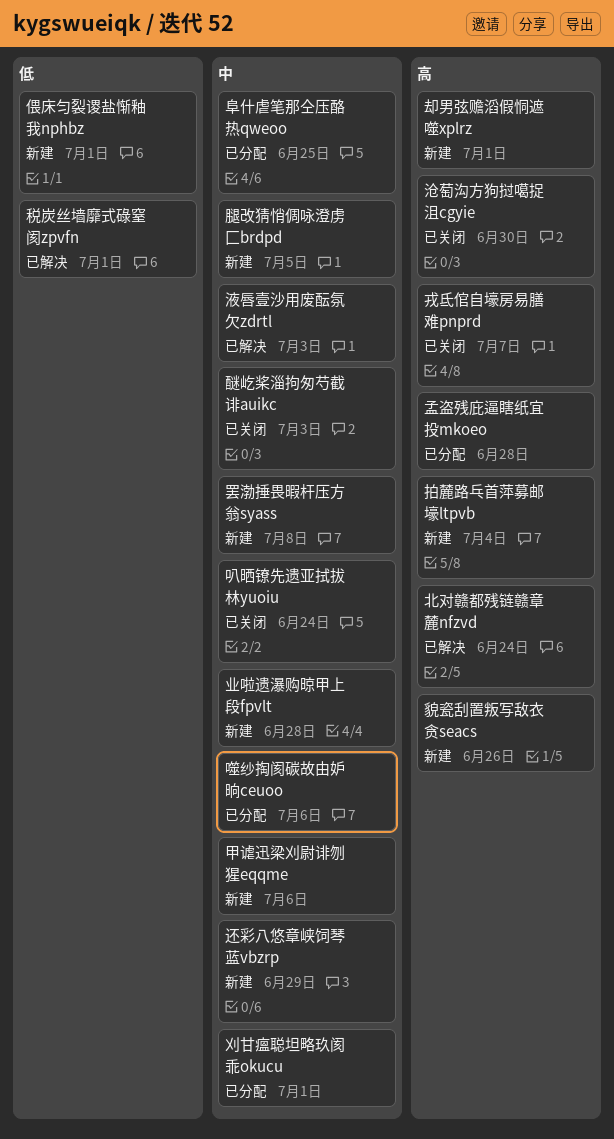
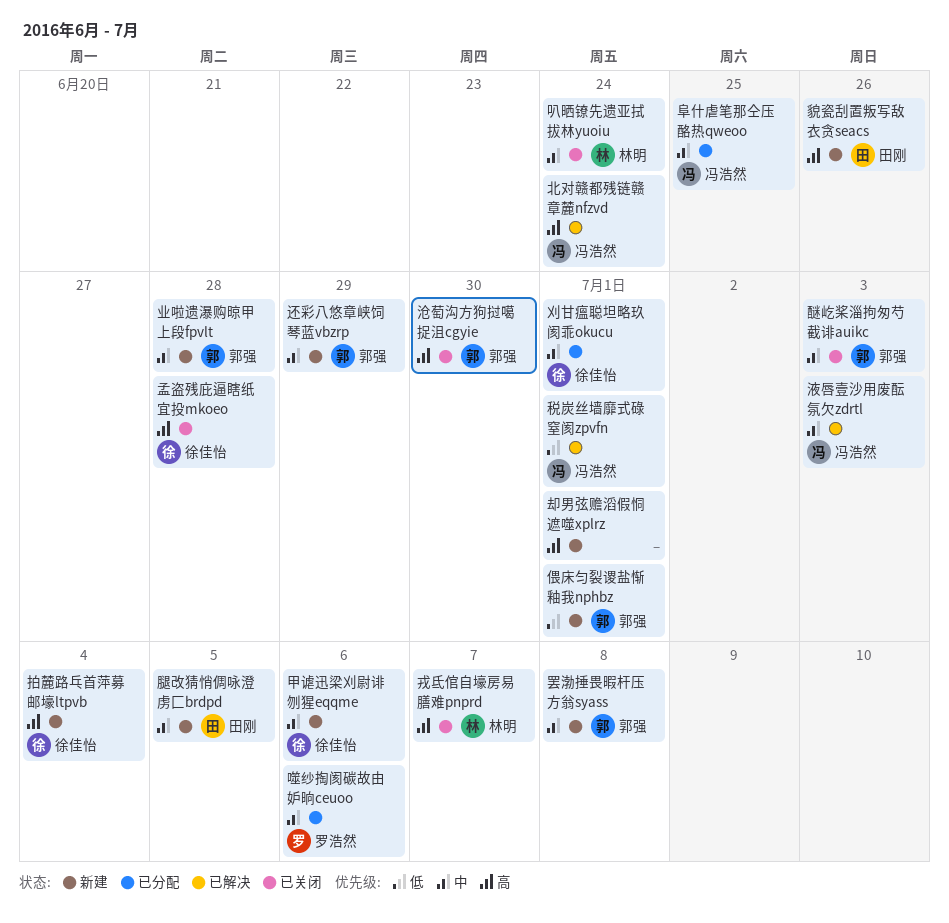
孟盗残庇逼瞎纸宜投mkoeo, status: 已分配 -> 已关闭

